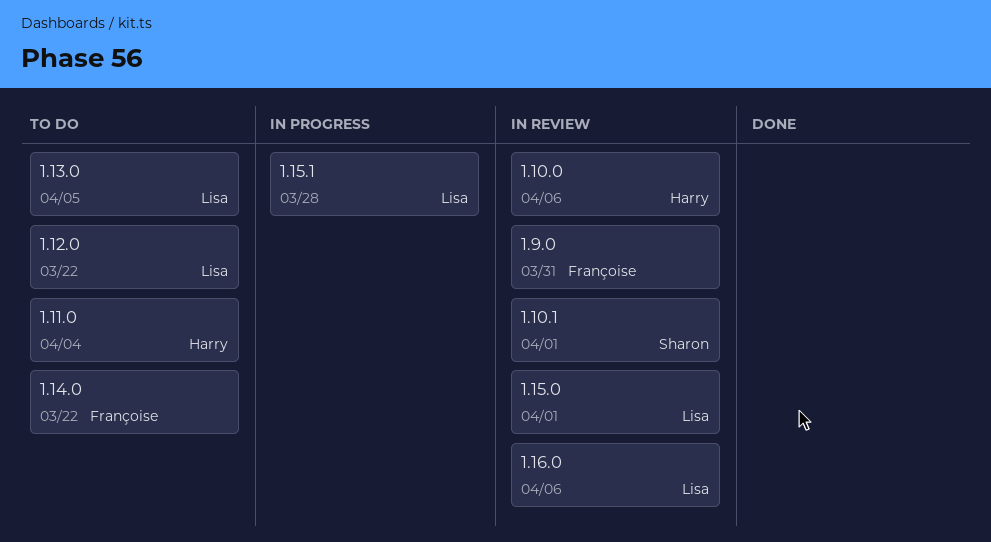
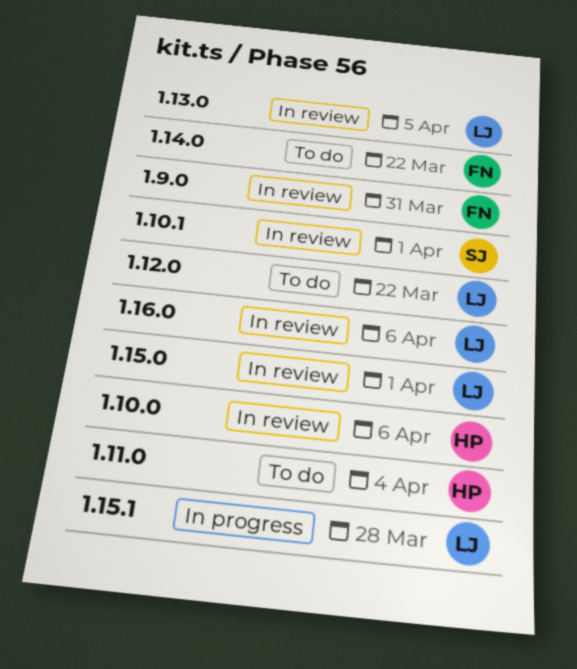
1.13.0, status: To do -> In review

